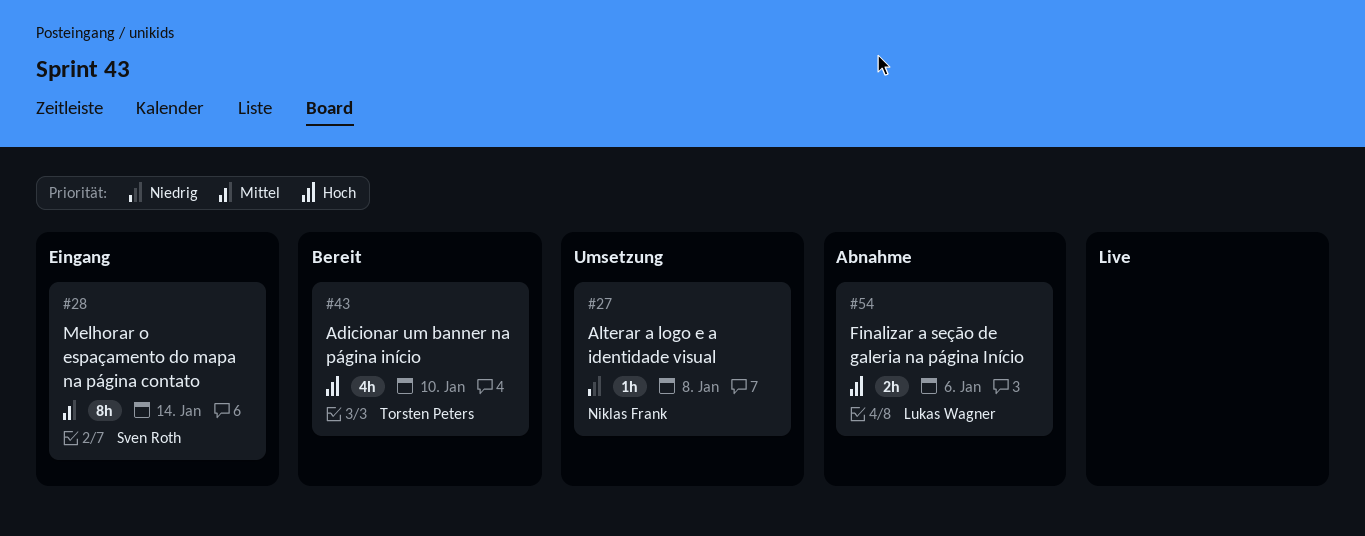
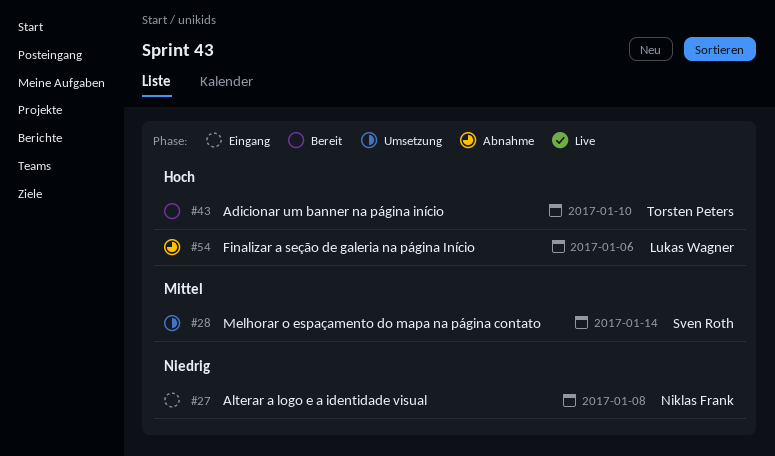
#27, status: Umsetzung -> Eingang
#28, status: Eingang -> Umsetzung

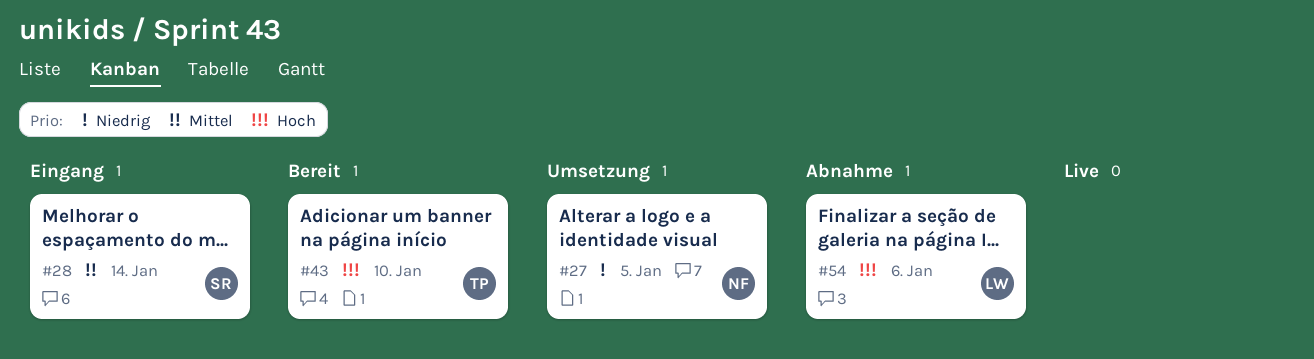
#27, status: Eingang -> Umsetzung
#27, due: Jan 8 -> Jan 5
#28, status: Umsetzung -> Eingang

